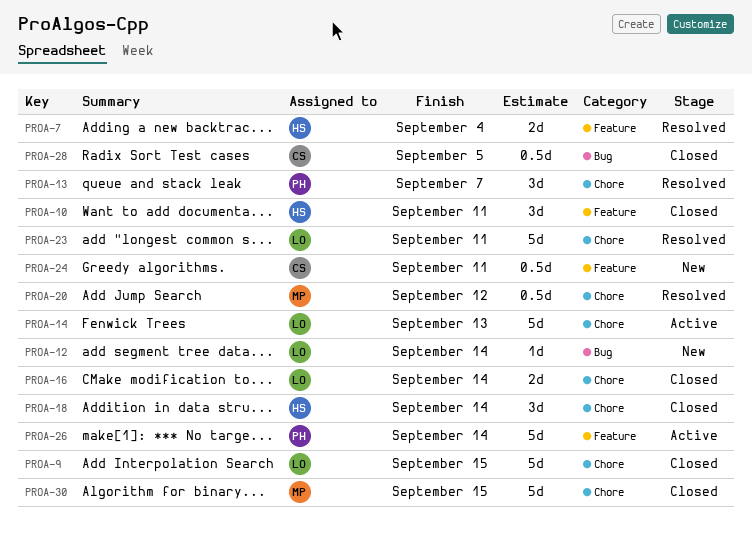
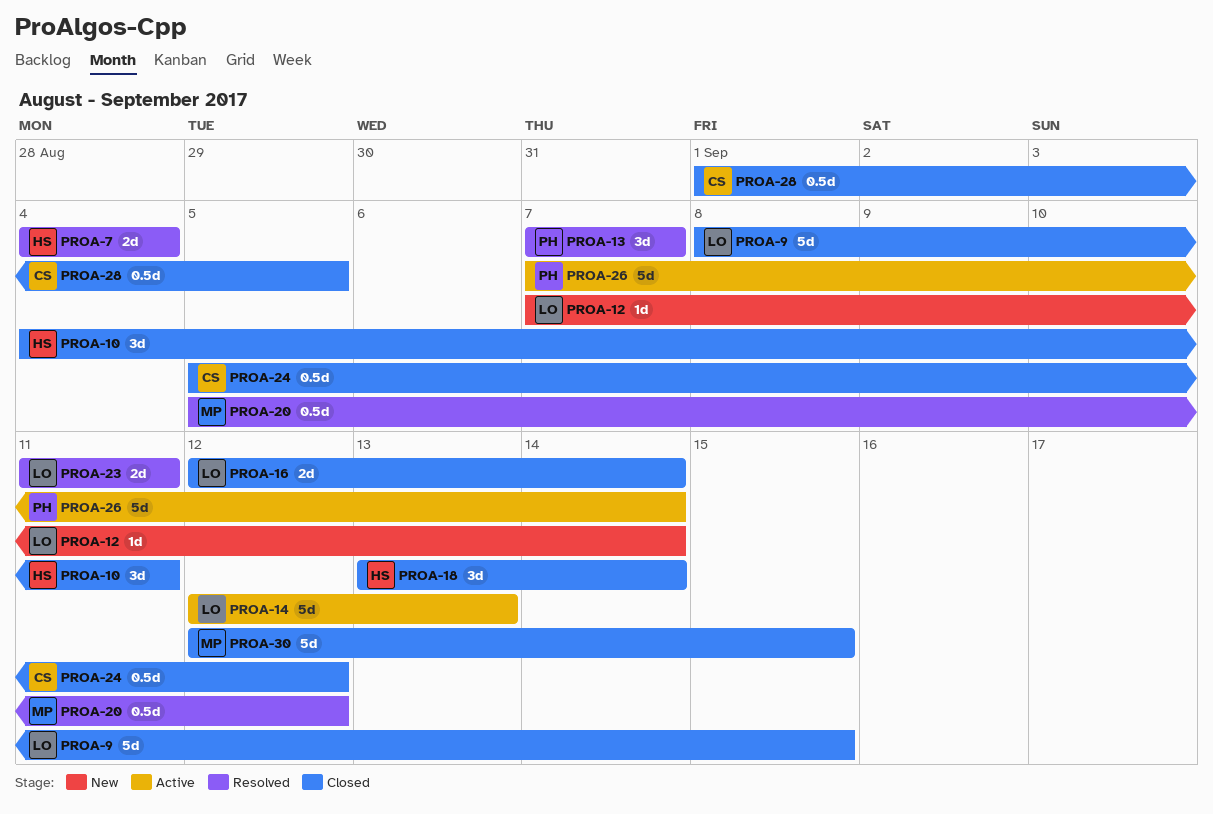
PROA-23, estimate: 5d -> 2d
PROA-24, status: New -> Closed
PROA-24, due: Sep 11 -> Sep 12

